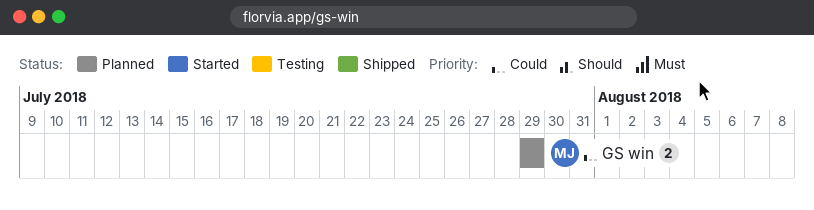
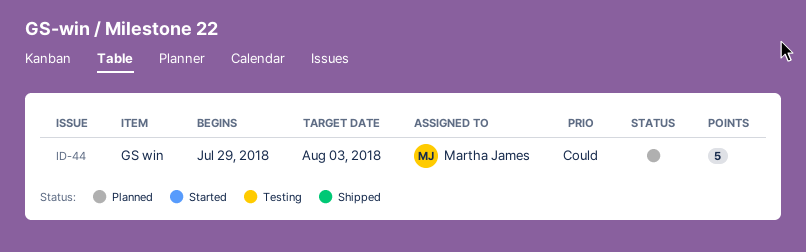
GS win, estimate: 2 -> 5
GS win, due: Jul 29 -> Aug 3

